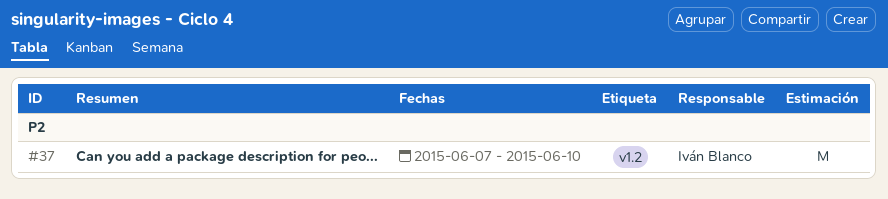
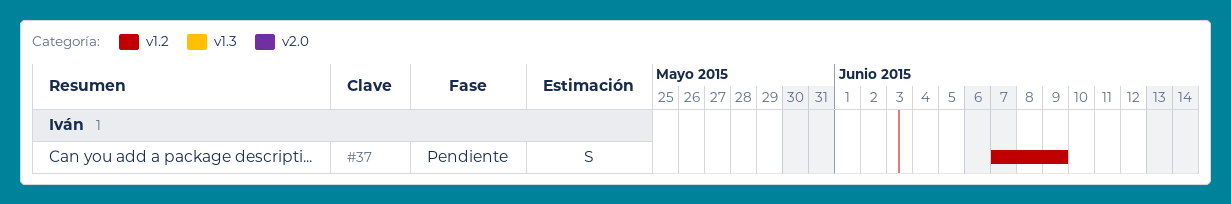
#37, estimate: M -> S
#37, due: Jun 10 -> Jun 9

